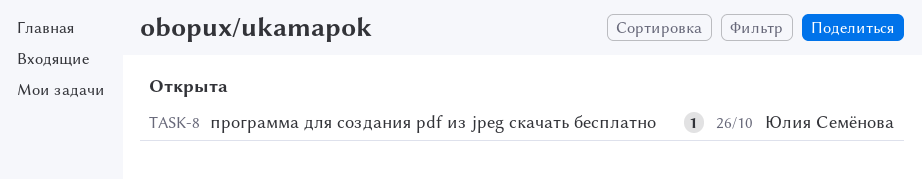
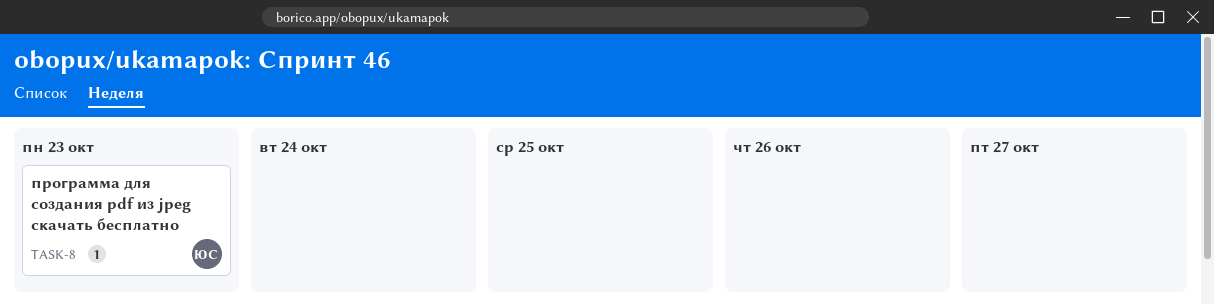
TASK-8, due: Oct 26 -> Oct 23

